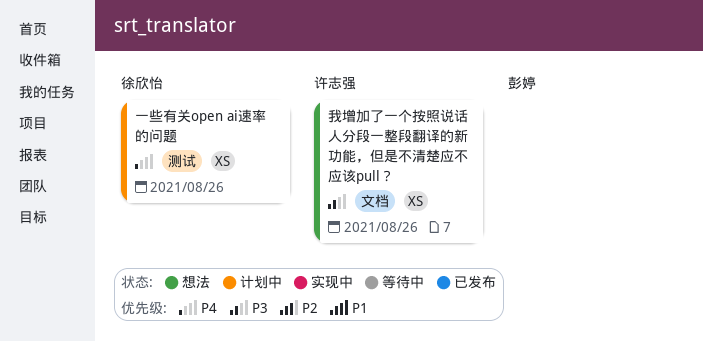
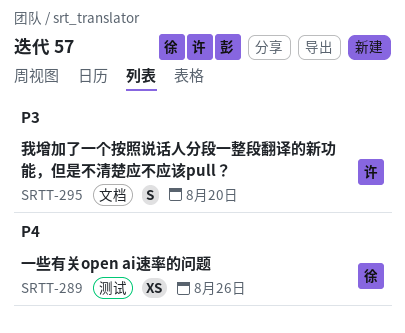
我增加了一个按照说话人分段一整段翻译的新功能，但是不清楚应不应该pull？, estimate: XS -> S
我增加了一个按照说话人分段一整段翻译的新功能，但是不清楚应不应该pull？, due: Aug 26 -> Aug 20

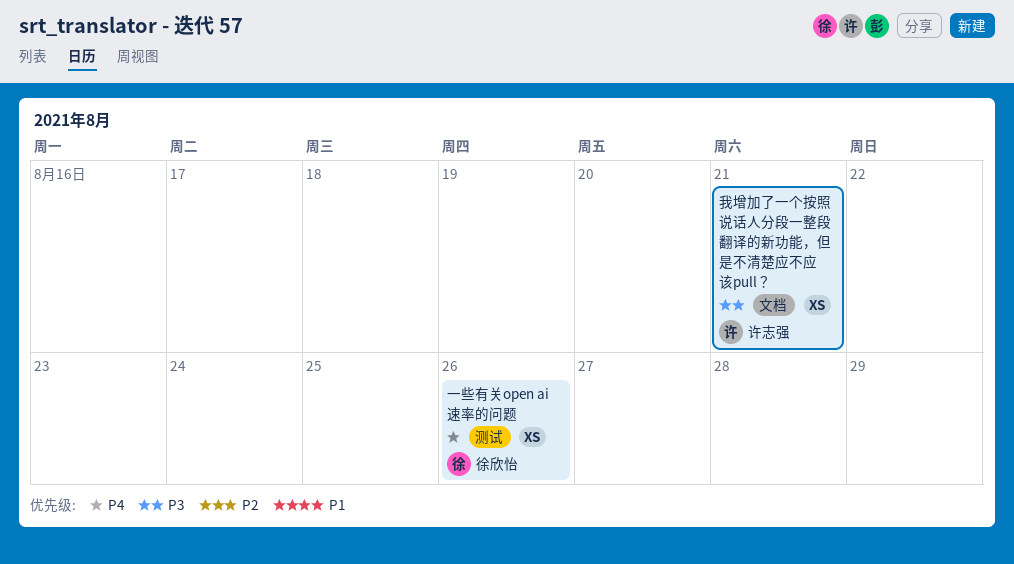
我增加了一个按照说话人分段一整段翻译的新功能，但是不清楚应不应该pull？, estimate: S -> XS
我增加了一个按照说话人分段一整段翻译的新功能，但是不清楚应不应该pull？, due: Aug 20 -> Aug 21

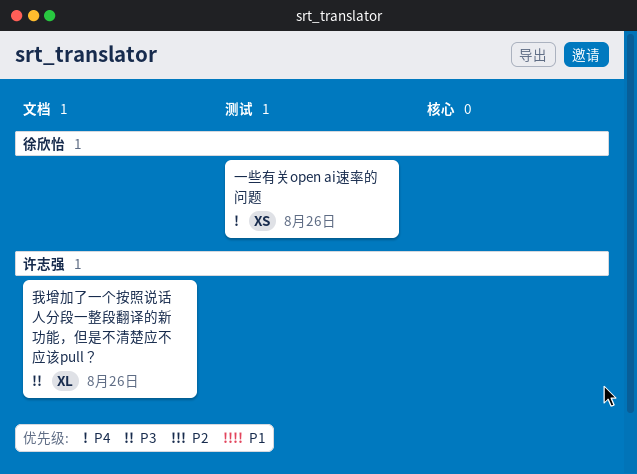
我增加了一个按照说话人分段一整段翻译的新功能，但是不清楚应不应该pull？, estimate: XS -> XL
我增加了一个按照说话人分段一整段翻译的新功能，但是不清楚应不应该pull？, due: Aug 21 -> Aug 26

